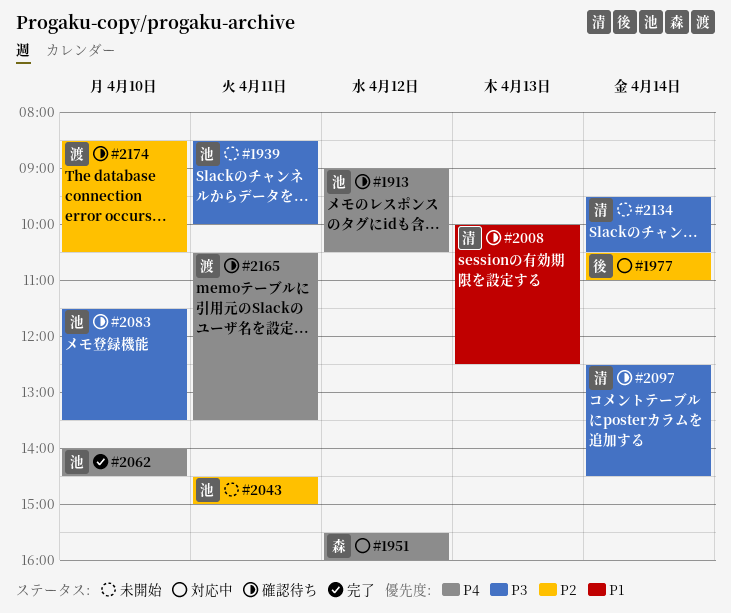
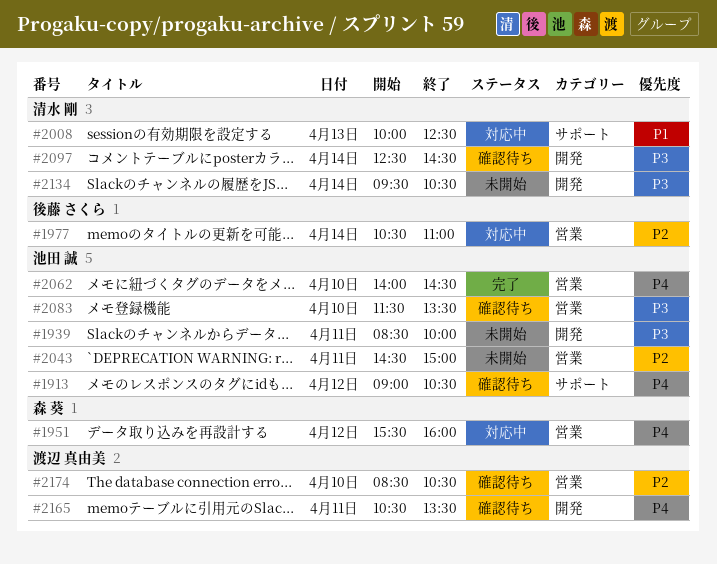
#2008, status: 確認待ち -> 対応中

